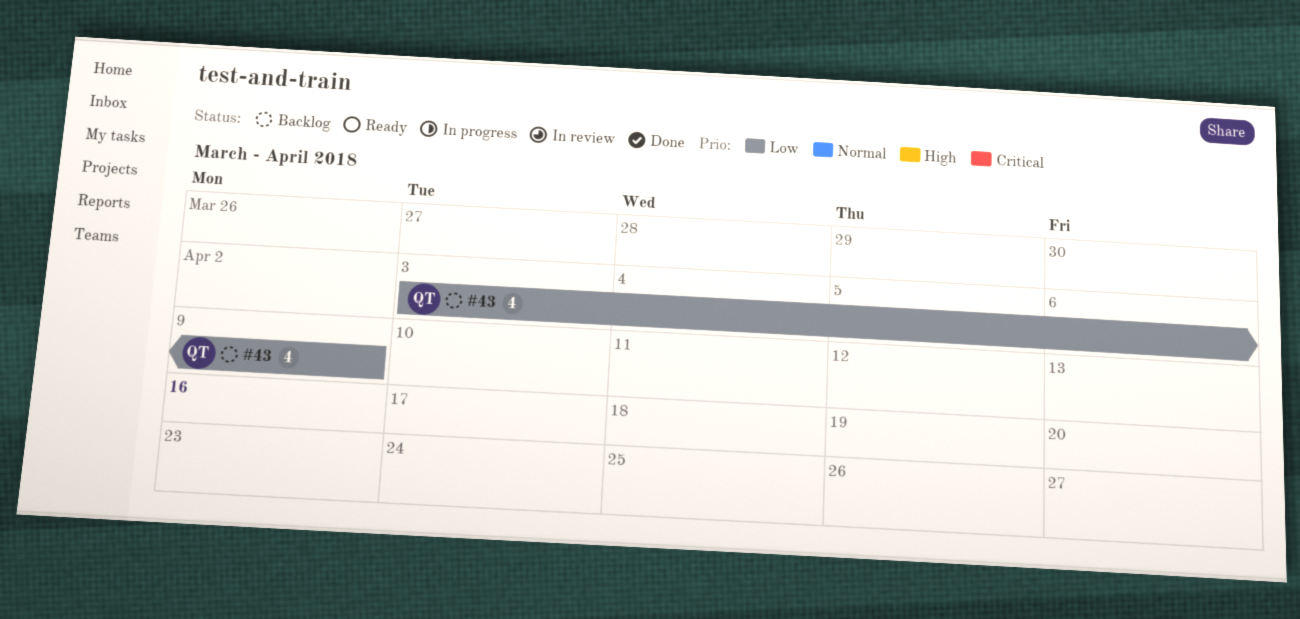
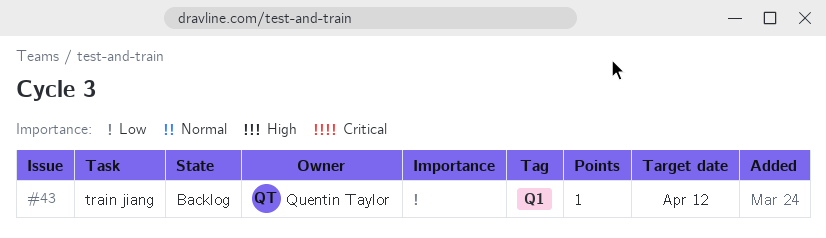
#43, estimate: 4 -> 1
#43, due: Apr 9 -> Apr 12

